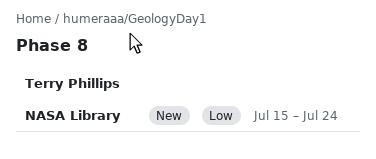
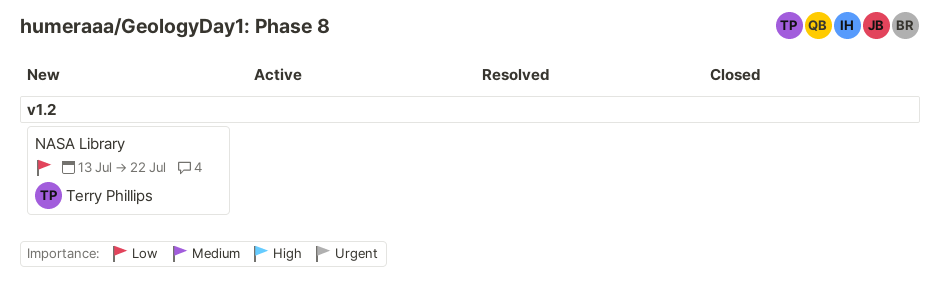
NASA Library, start: Jul 15 -> Jul 13
NASA Library, due: Jul 24 -> Jul 22

